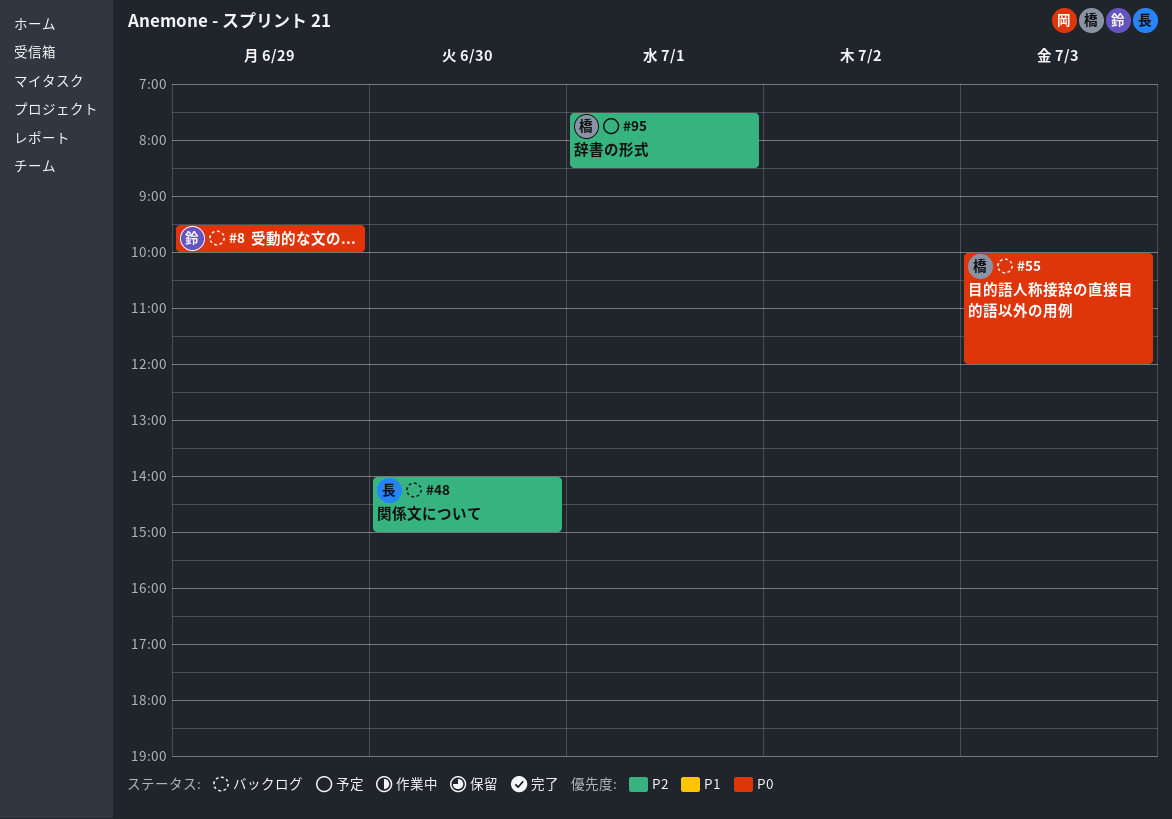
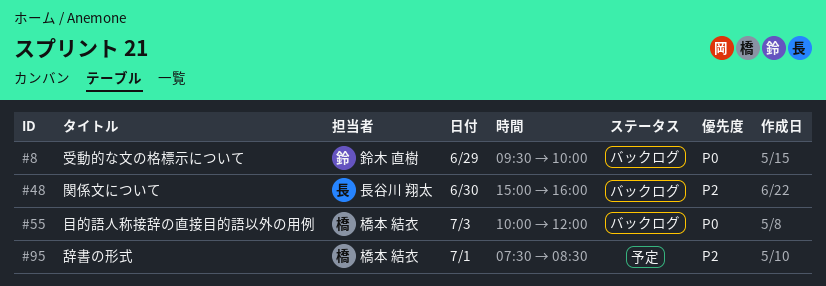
#48, begins: 14:00 -> 15:00
#48, ends: 15:00 -> 16:00

